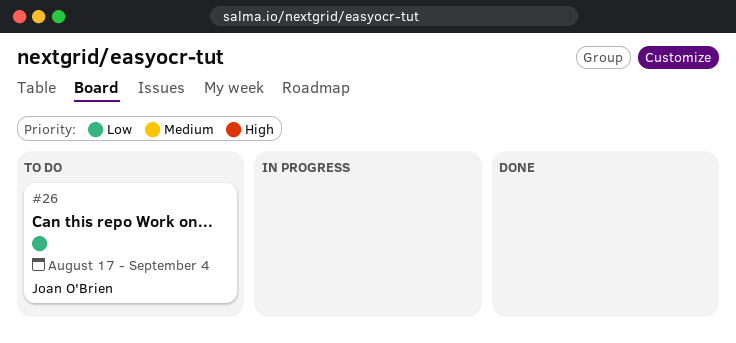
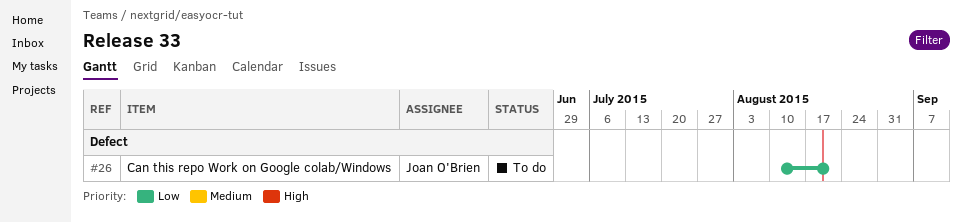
#26, start: Aug 17 -> Aug 10
#26, due: Sep 4 -> Aug 21

